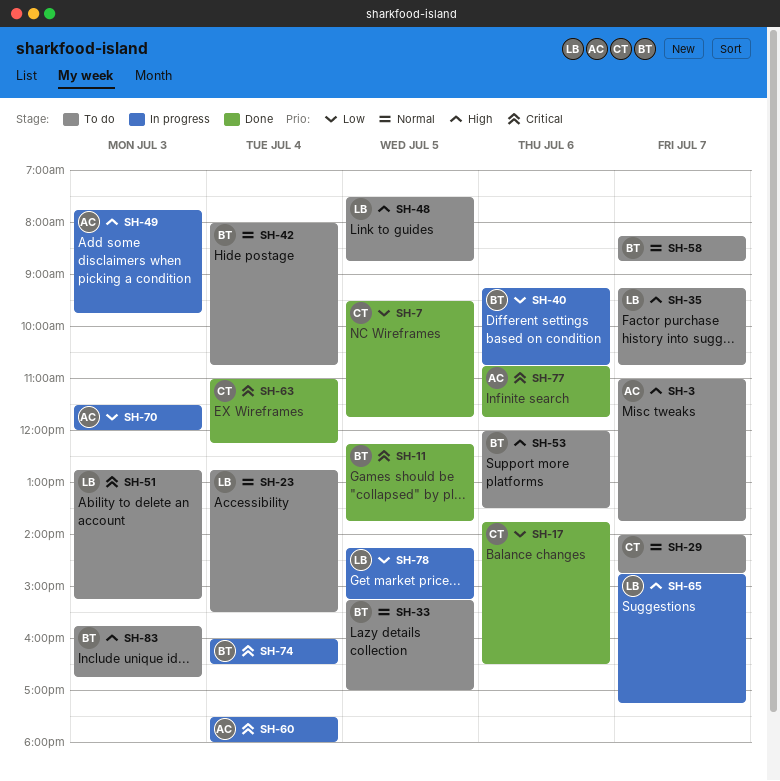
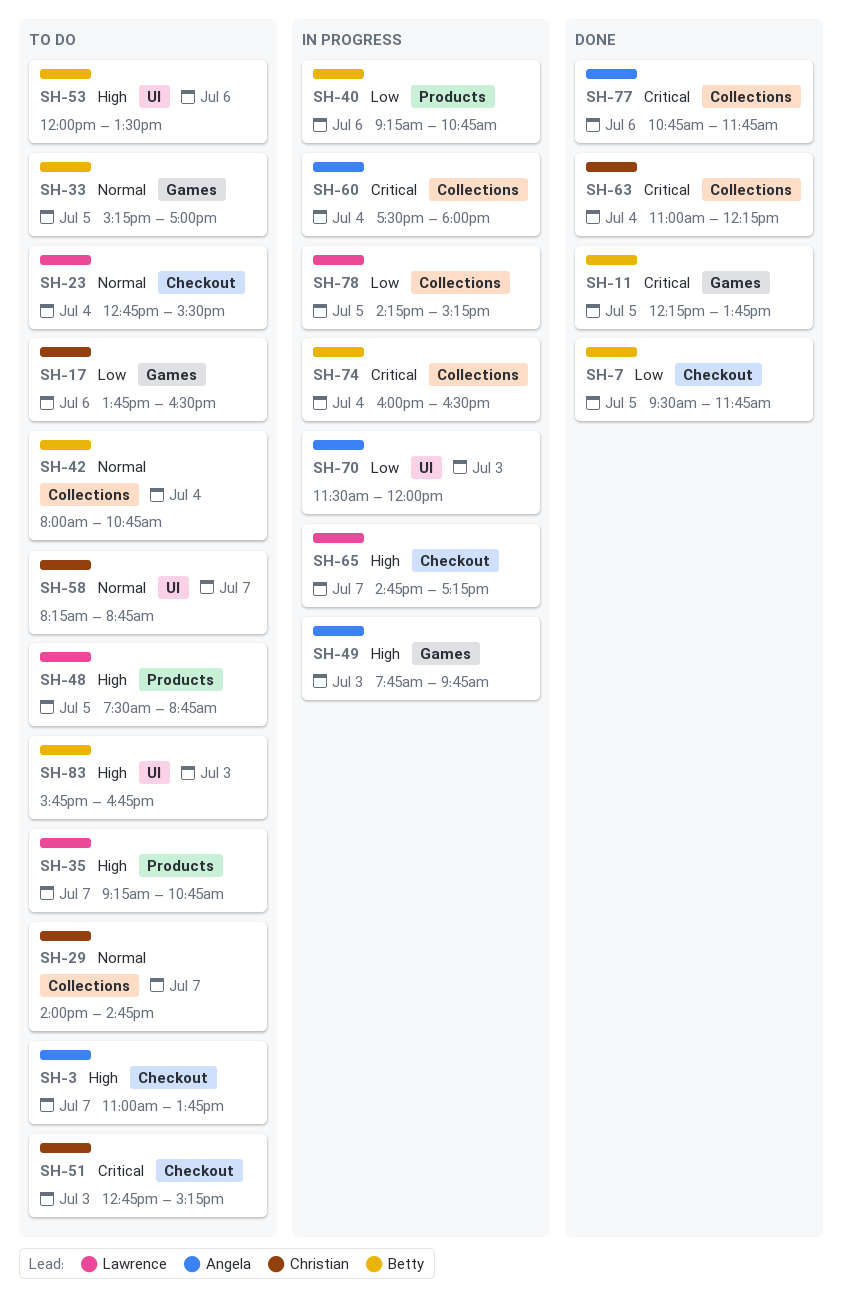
SH-7, owner: Christian -> Betty
SH-17, status: Done -> To do
SH-51, owner: Lawrence -> Christian
SH-58, owner: Betty -> Christian

